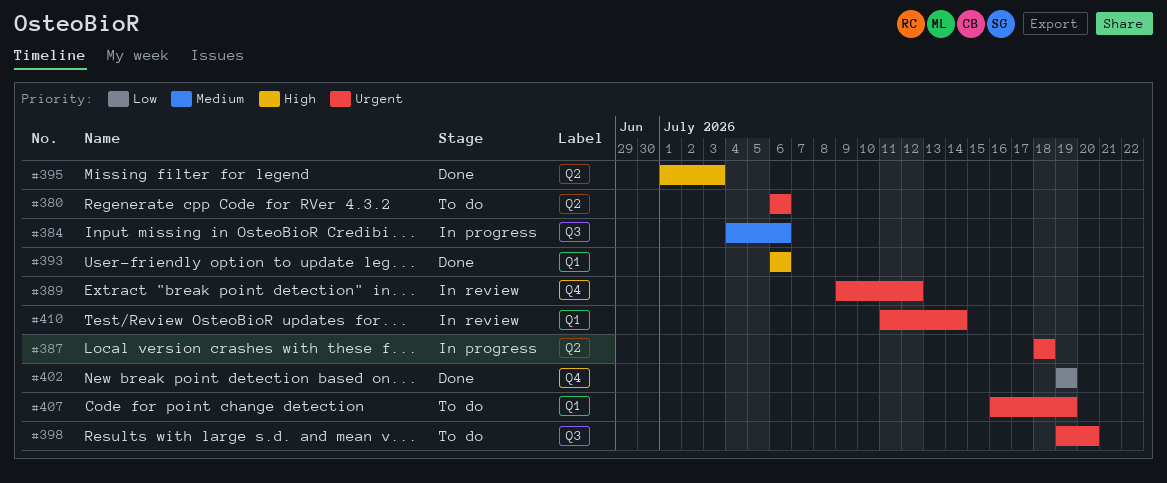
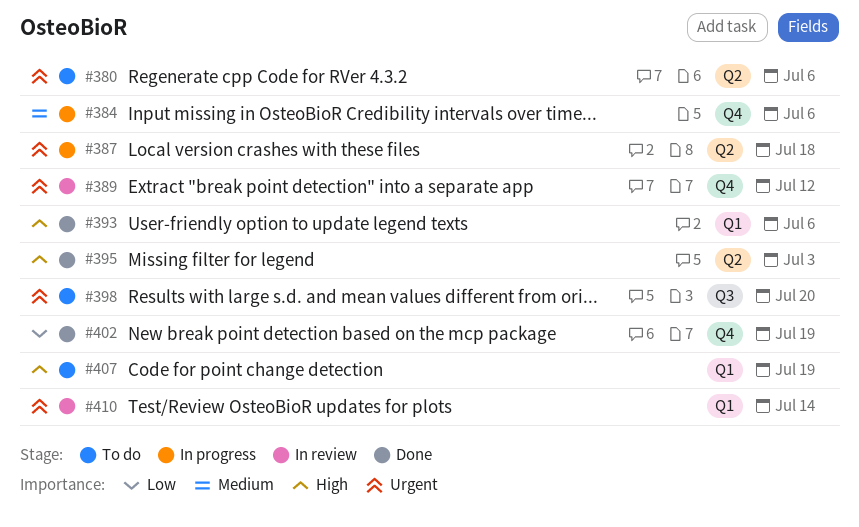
#384, label: Q3 -> Q4
#407, priority: Urgent -> High

